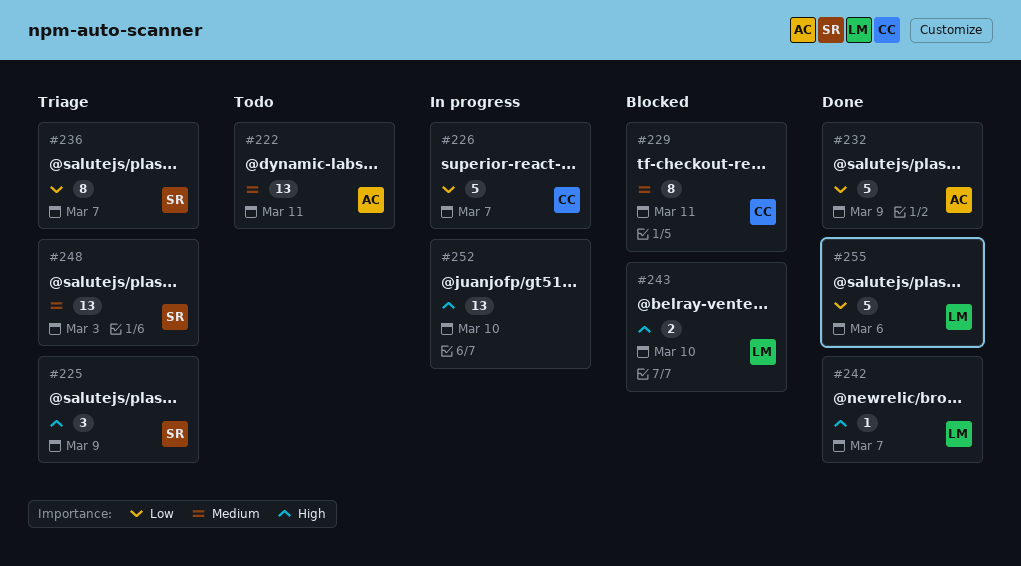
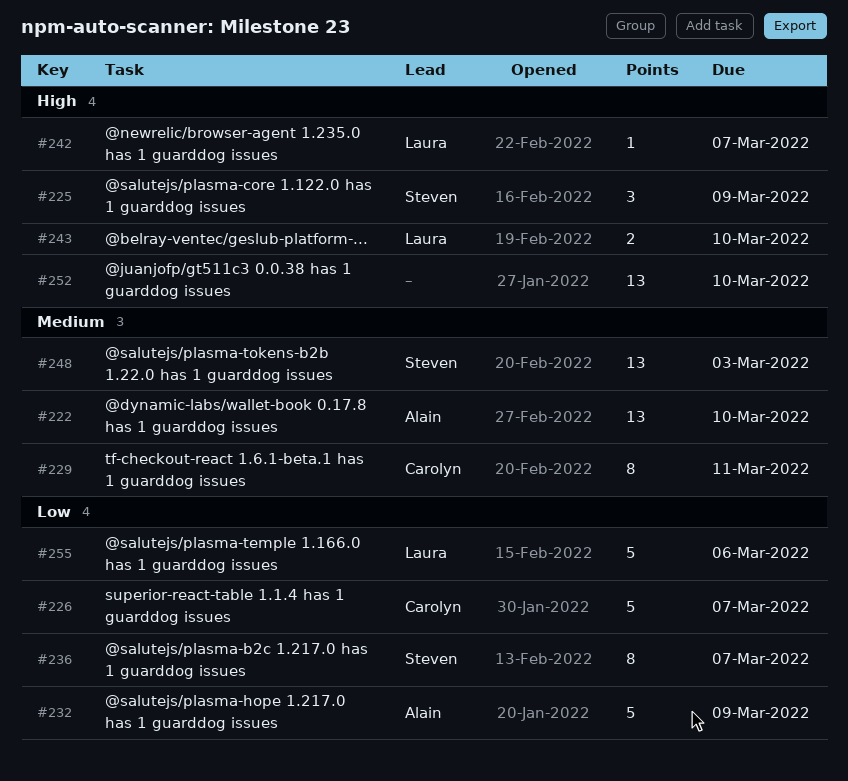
#222, due: Mar 11 -> Mar 10

